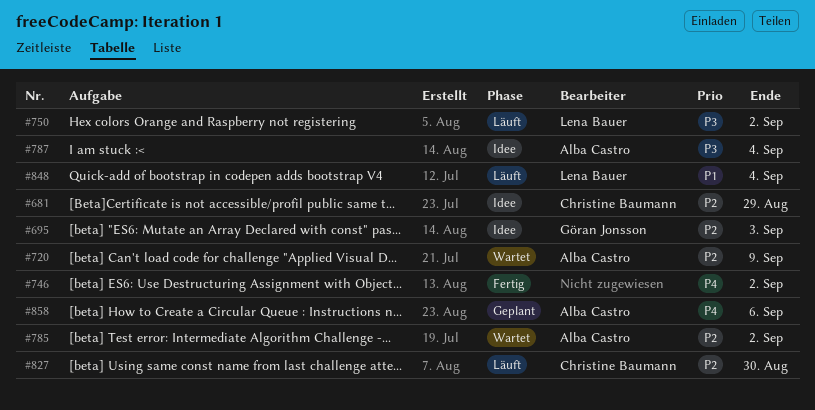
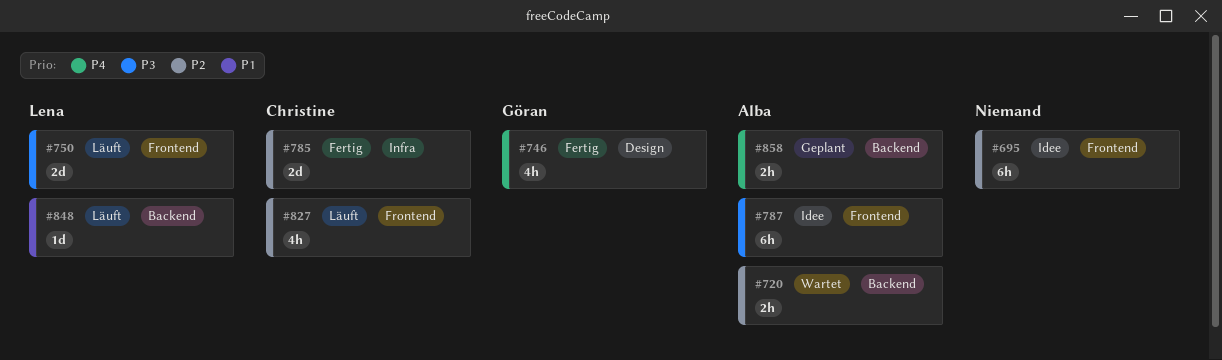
#681: present -> none
#695, owner: Göran Jonsson -> none
#746, owner: none -> Göran Jonsson
#785, status: Wartet -> Fertig
#785, owner: Alba Castro -> Christine Baumann

